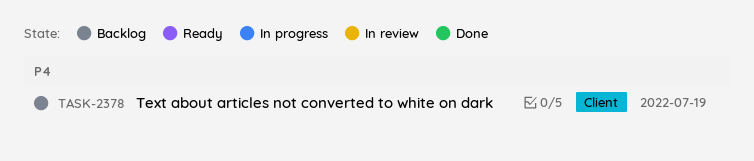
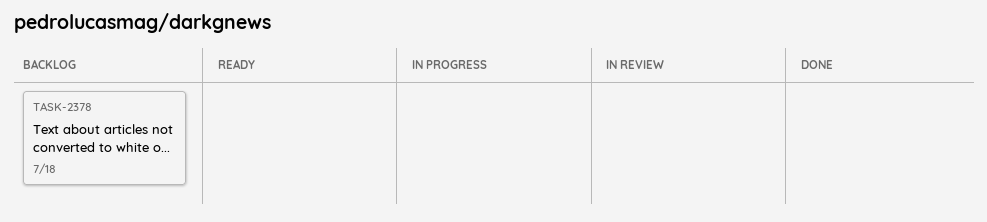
TASK-2378, due: Jul 19 -> Jul 18

